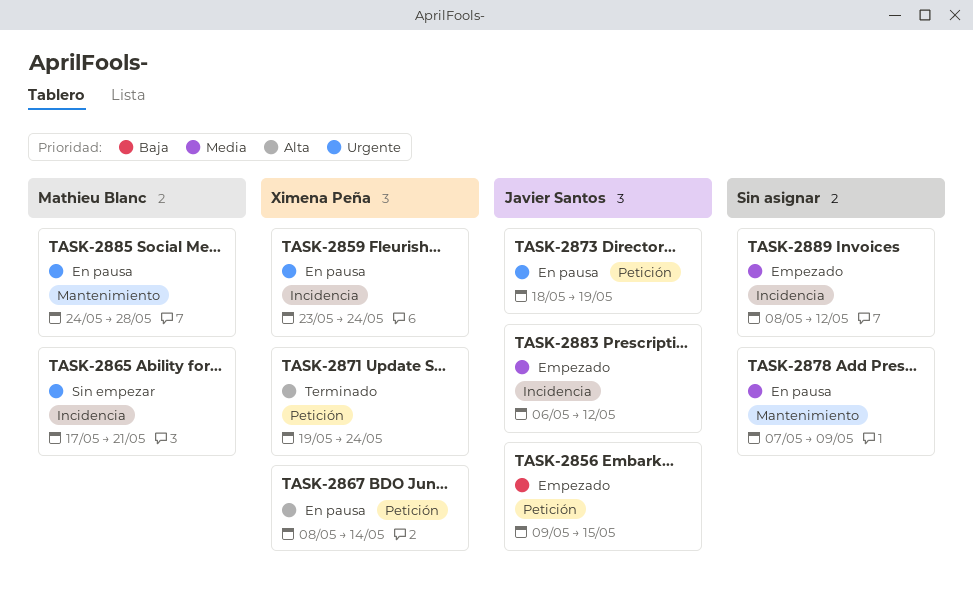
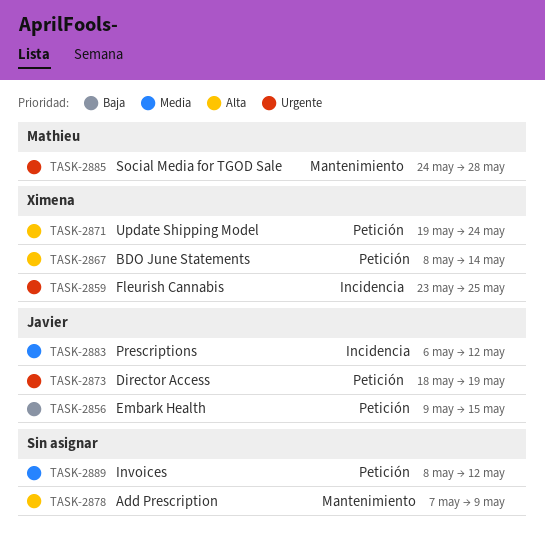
TASK-2859, due: May 24 -> May 25
TASK-2865: present -> none
TASK-2878, priority: Media -> Alta
TASK-2889, label: Incidencia -> Petición

